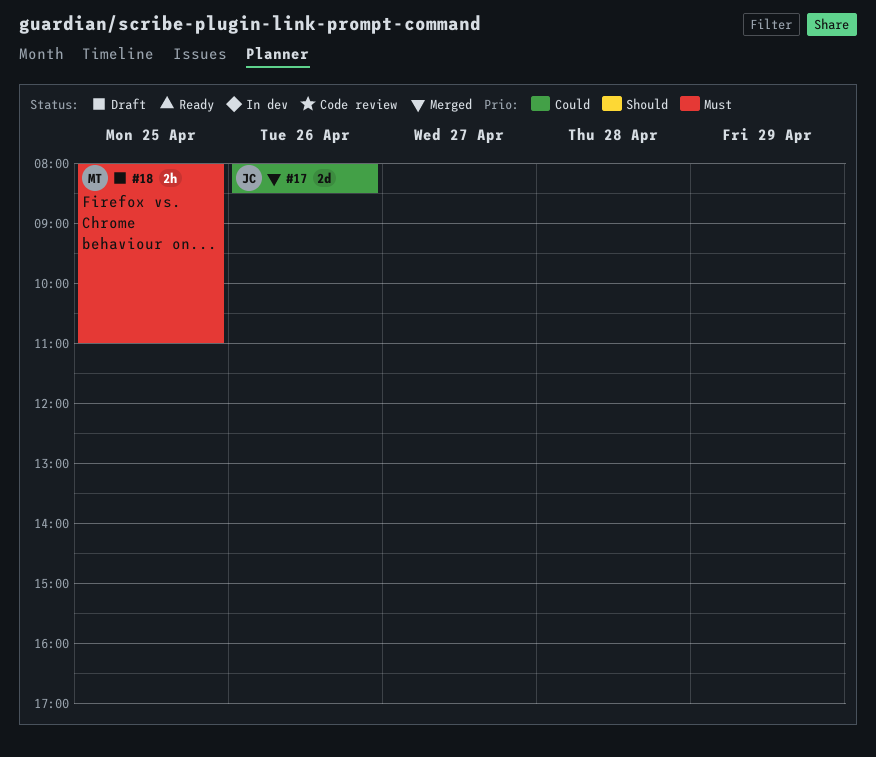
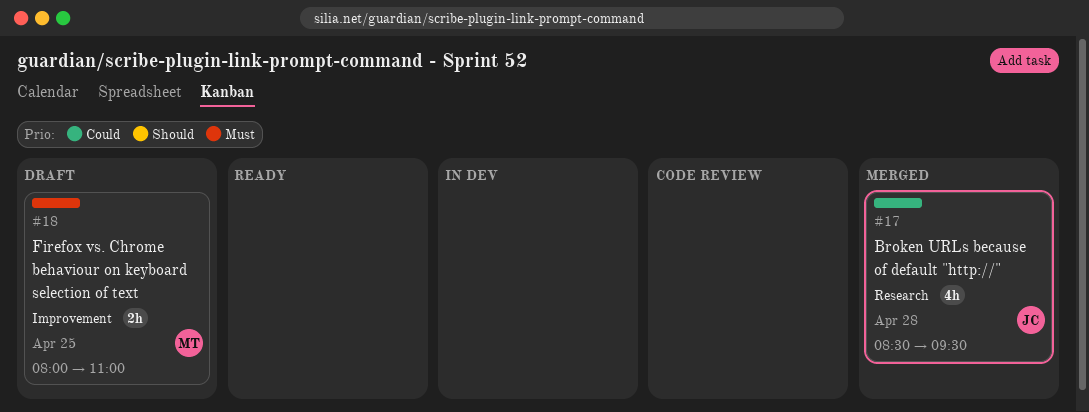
#17, estimate: 2d -> 4h
#17, day: Apr 26 -> Apr 28
#17, begins: 08:00 -> 08:30
#17, ends: 08:30 -> 09:30

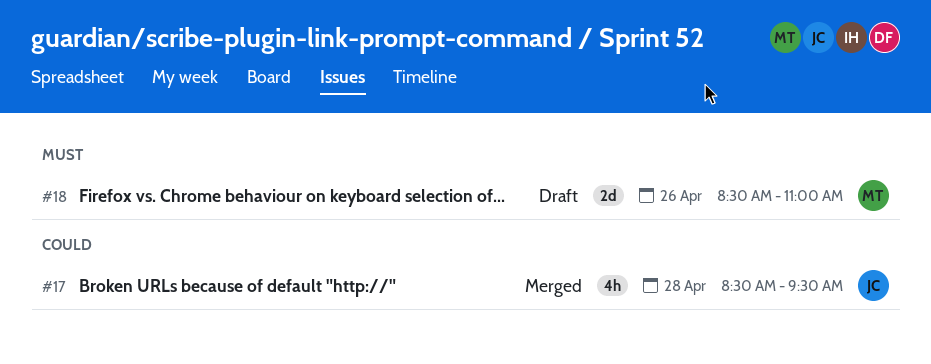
#18, estimate: 2h -> 2d
#18, day: Apr 25 -> Apr 26
#18, begins: 08:00 -> 08:30

